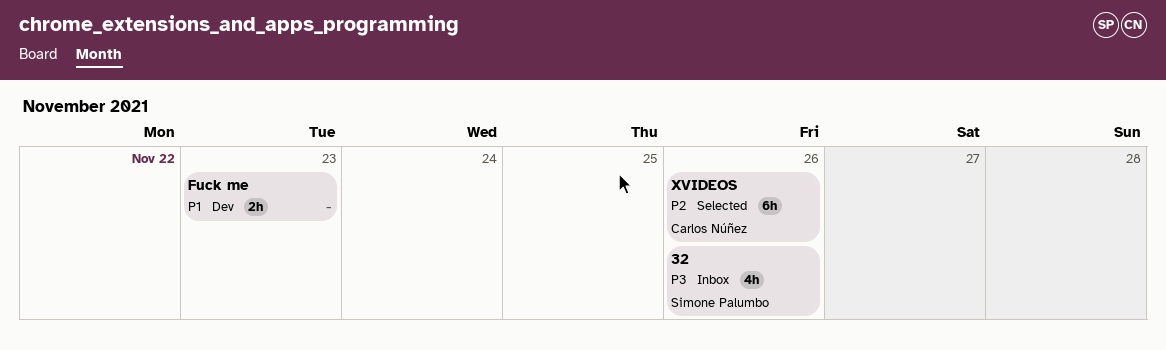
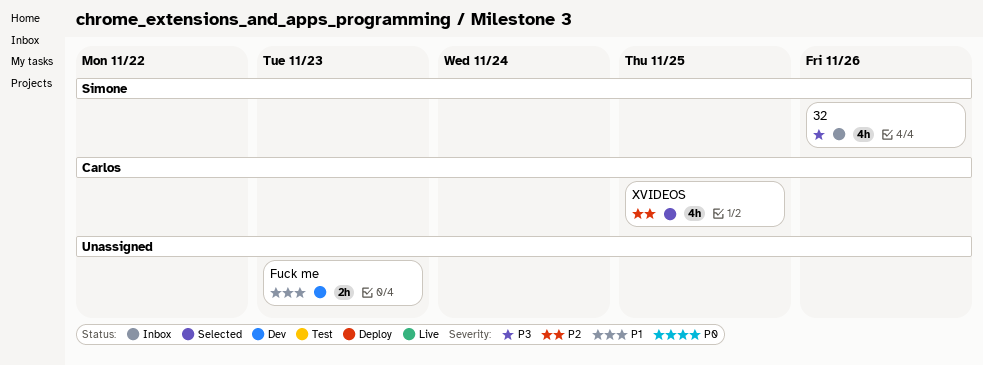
XVIDEOS, estimate: 6h -> 4h
XVIDEOS, due: Nov 26 -> Nov 25

